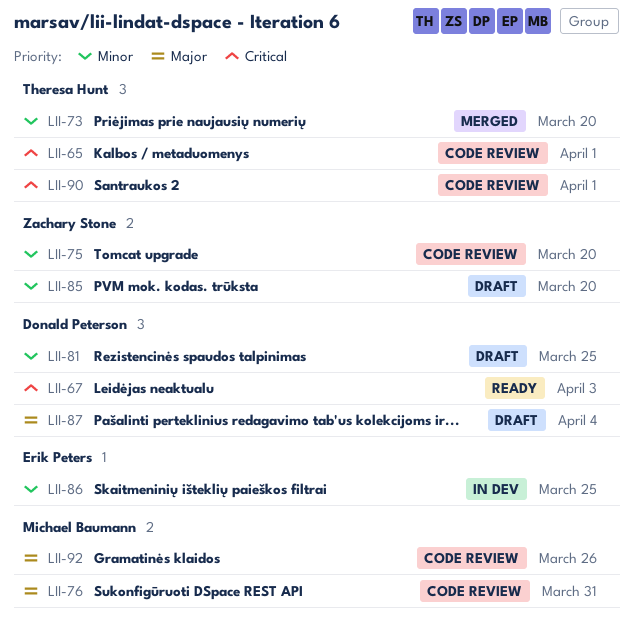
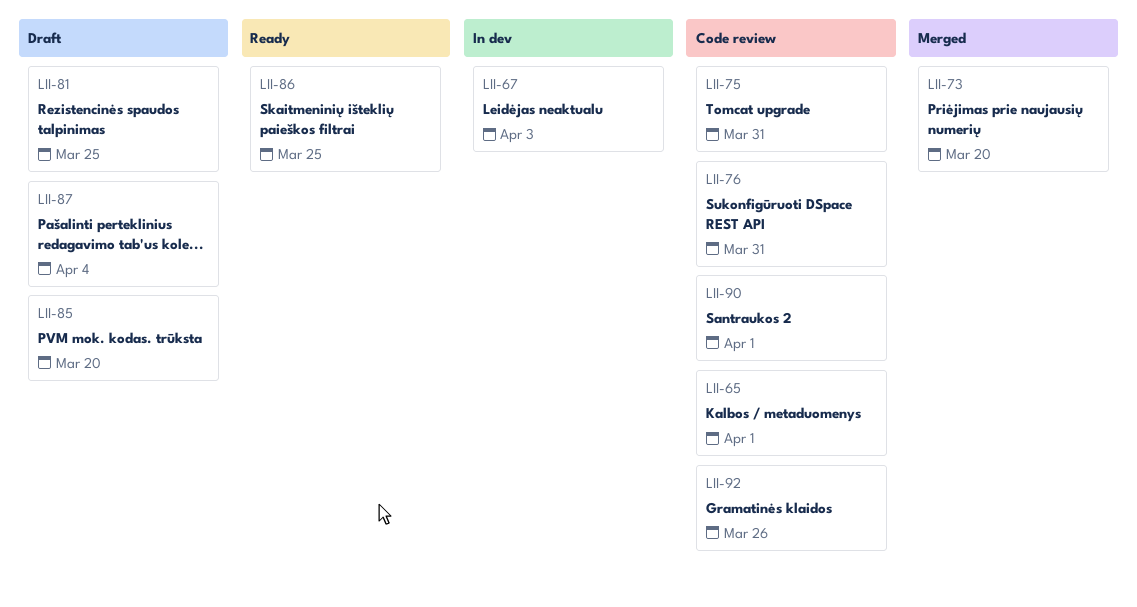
LII-67, status: Ready -> In dev
LII-75, due: Mar 20 -> Mar 31
LII-86, status: In dev -> Ready

